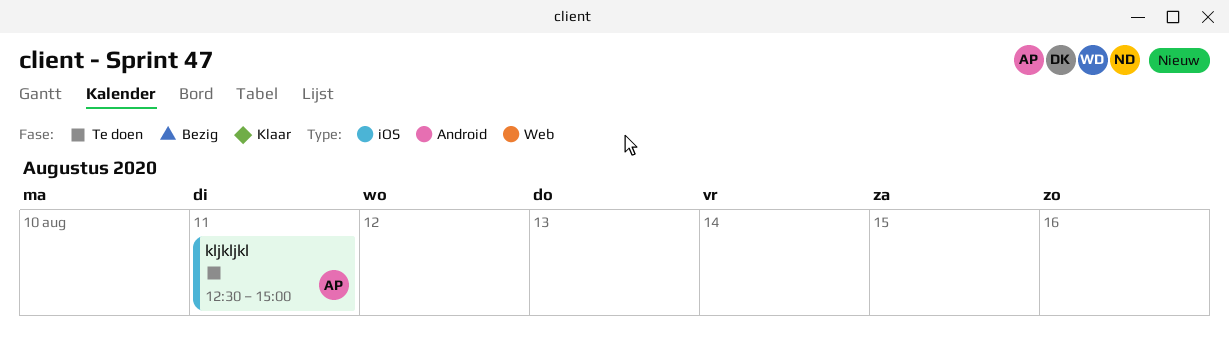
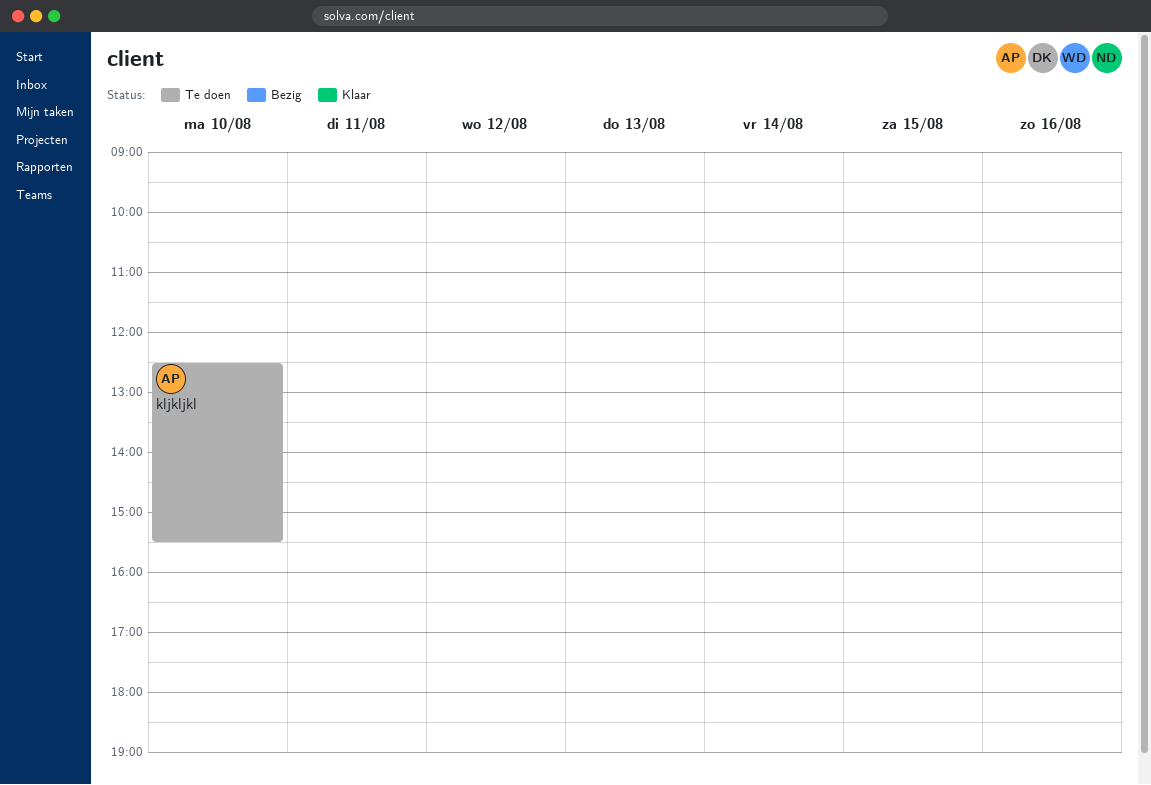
kljkljkl, day: Aug 11 -> Aug 10
kljkljkl, ends: 15:00 -> 15:30

